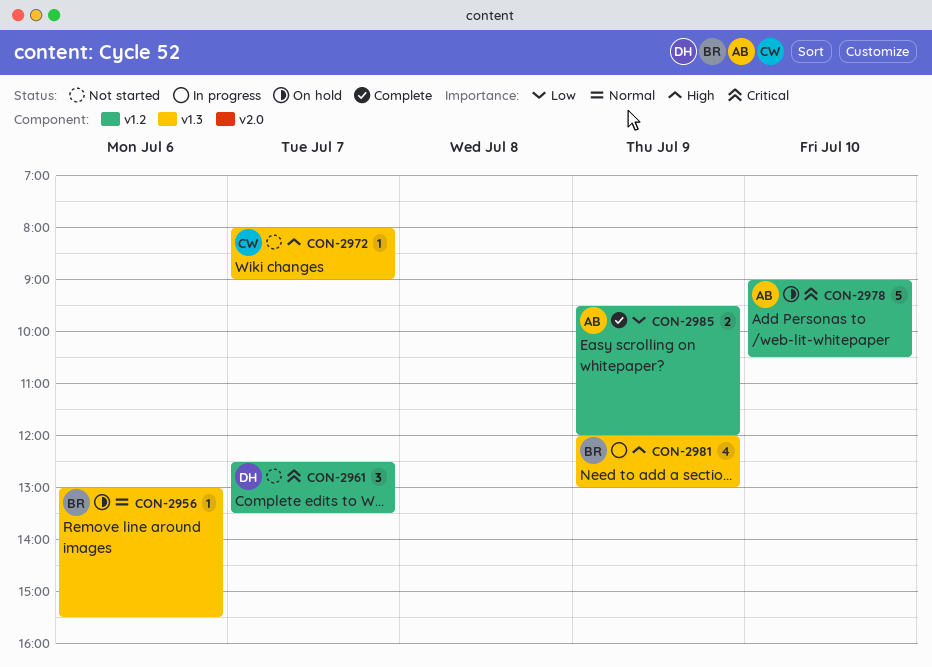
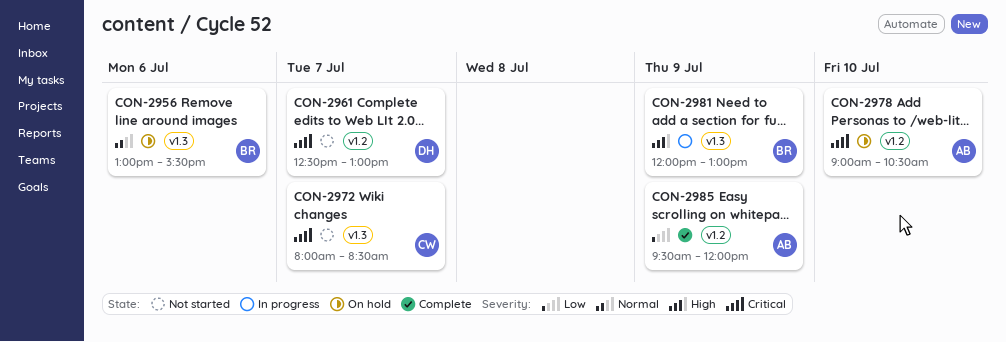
CON-2961, ends: 13:30 -> 13:00
CON-2972, priority: High -> Critical
CON-2972, ends: 09:00 -> 08:30

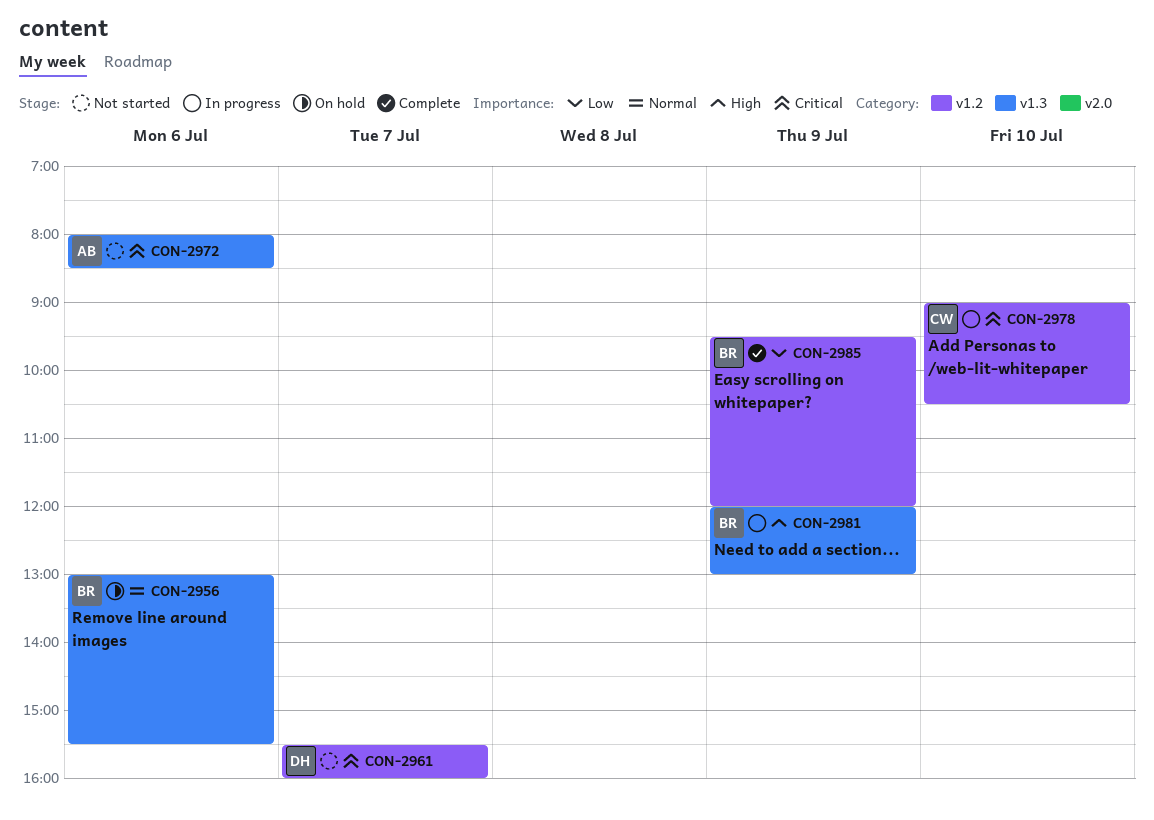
CON-2961, begins: 12:30 -> 15:30
CON-2961, ends: 13:00 -> 16:00
CON-2972, owner: CW -> AB
CON-2972, day: Jul 7 -> Jul 6
CON-2978, status: On hold -> In progress
CON-2978, owner: AB -> CW
CON-2985, owner: AB -> BR

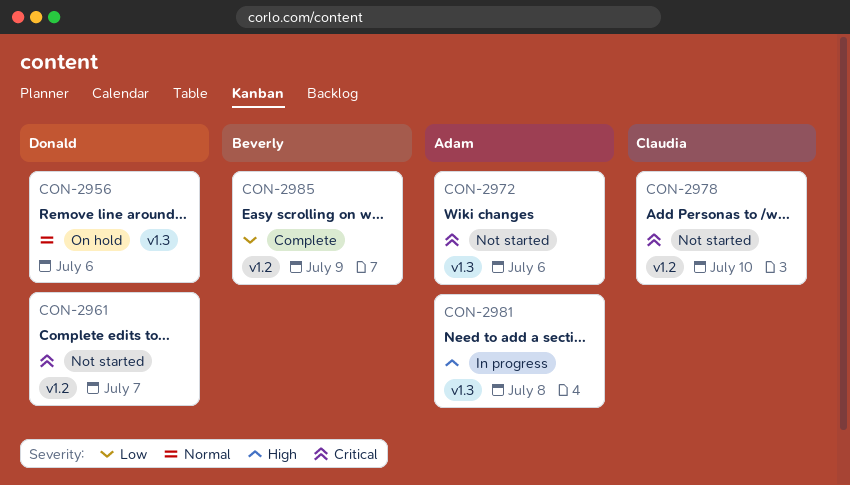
CON-2956, owner: Beverly -> Donald
CON-2978, status: In progress -> Not started
CON-2981, owner: Beverly -> Adam
CON-2981, day: Jul 9 -> Jul 8

